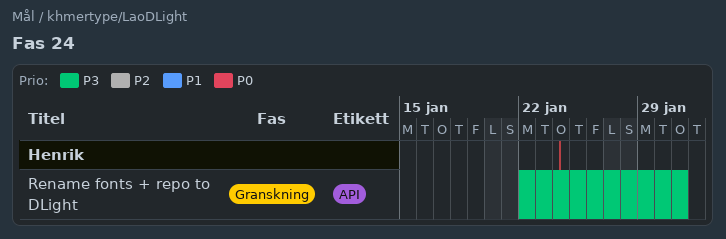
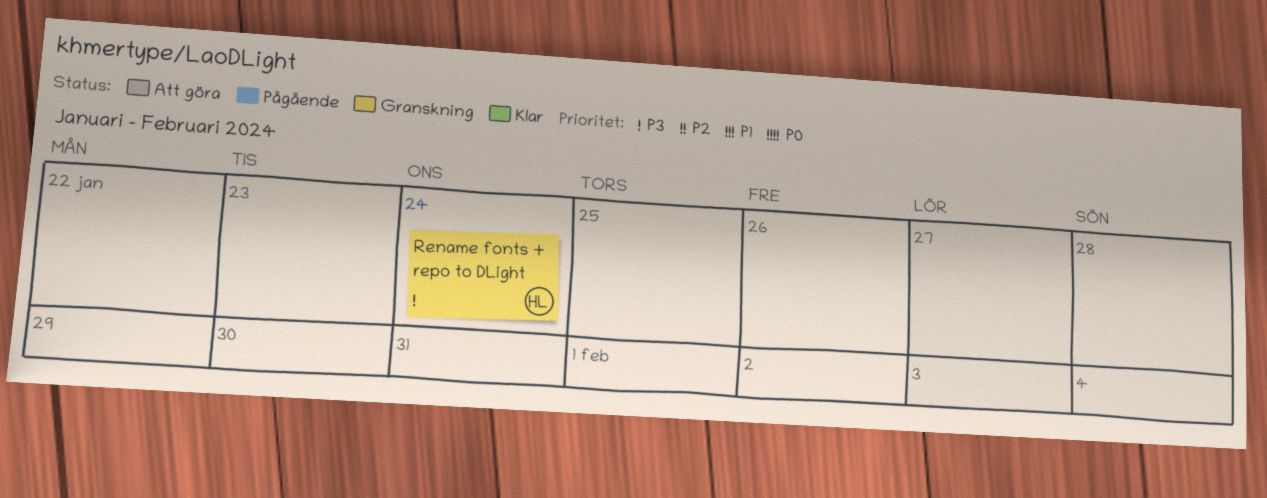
Rename fonts + repo to DLight, due: Jan 31 -> Jan 24

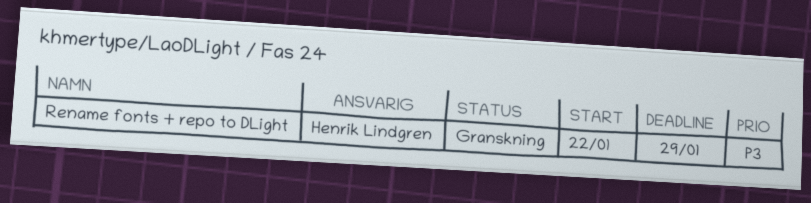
Rename fonts + repo to DLight, due: Jan 24 -> Jan 29

